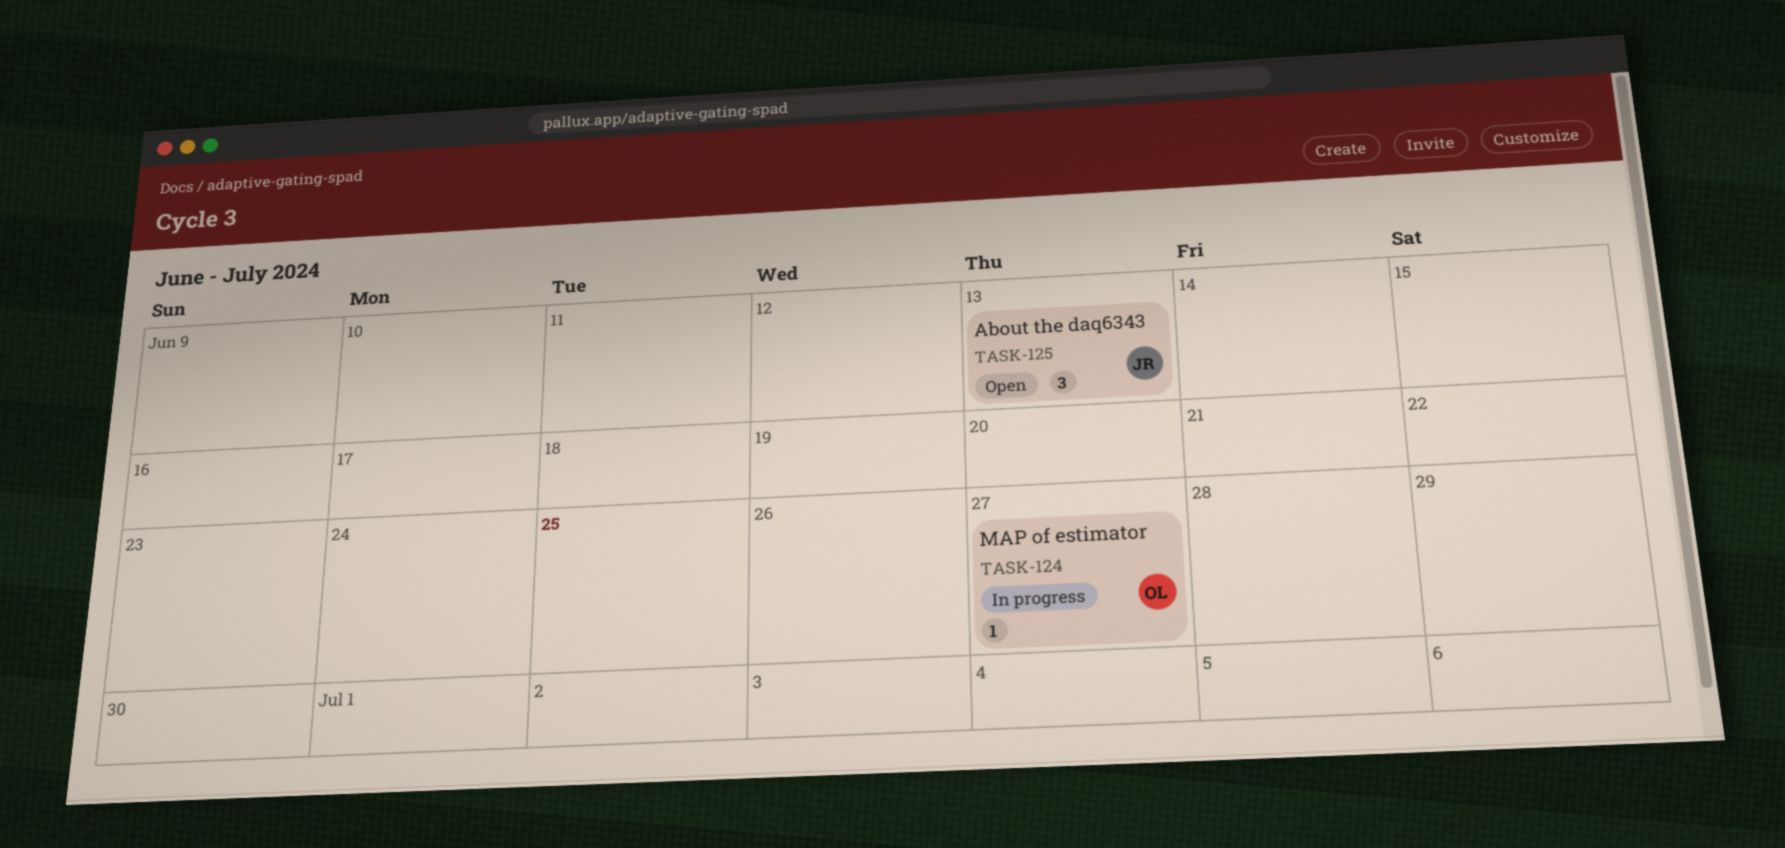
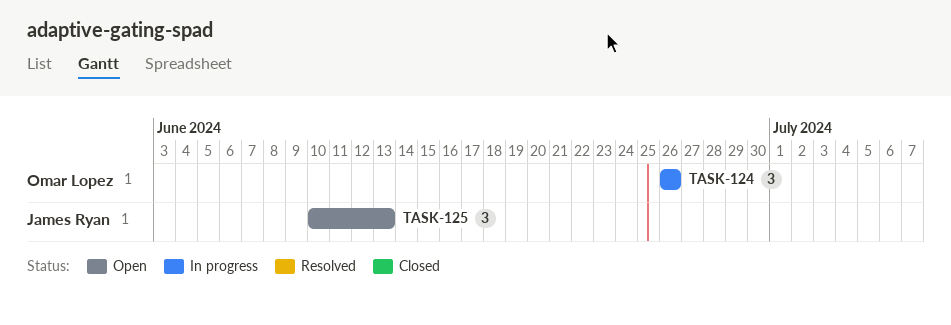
TASK-124, estimate: 1 -> 3
TASK-124, due: Jun 27 -> Jun 26

